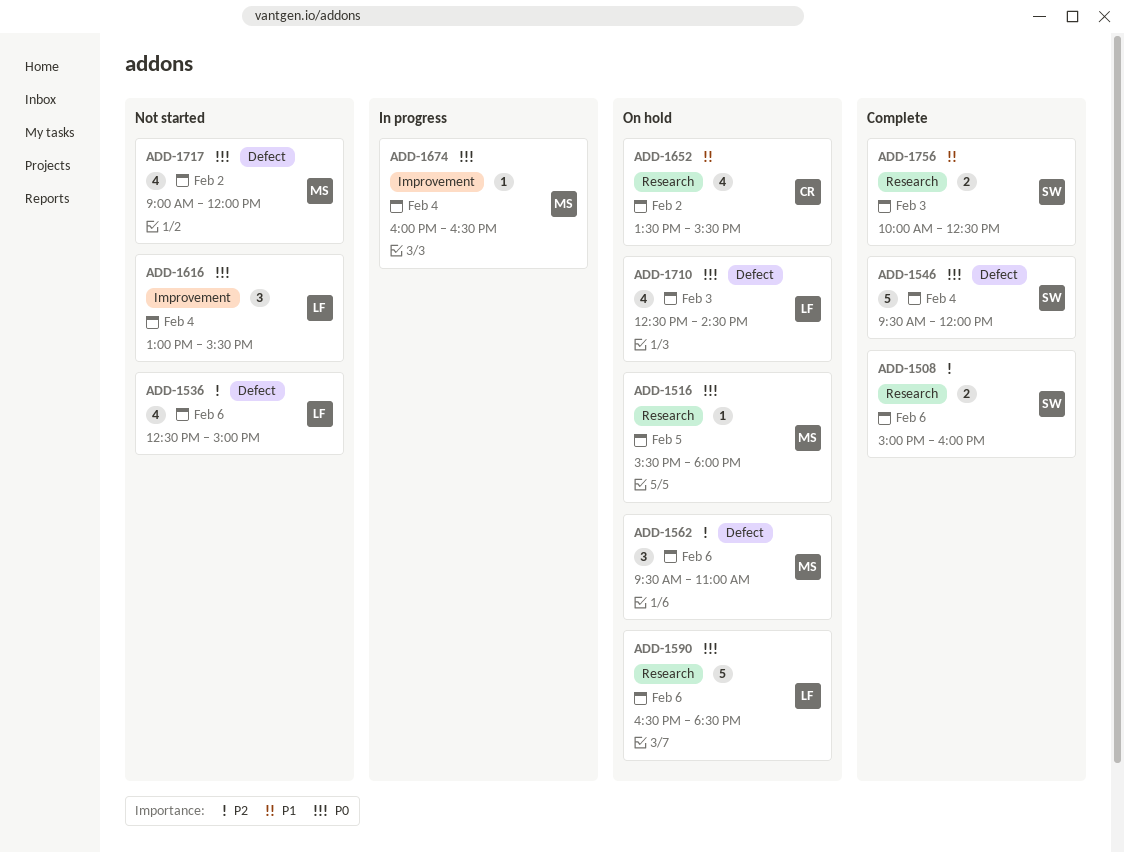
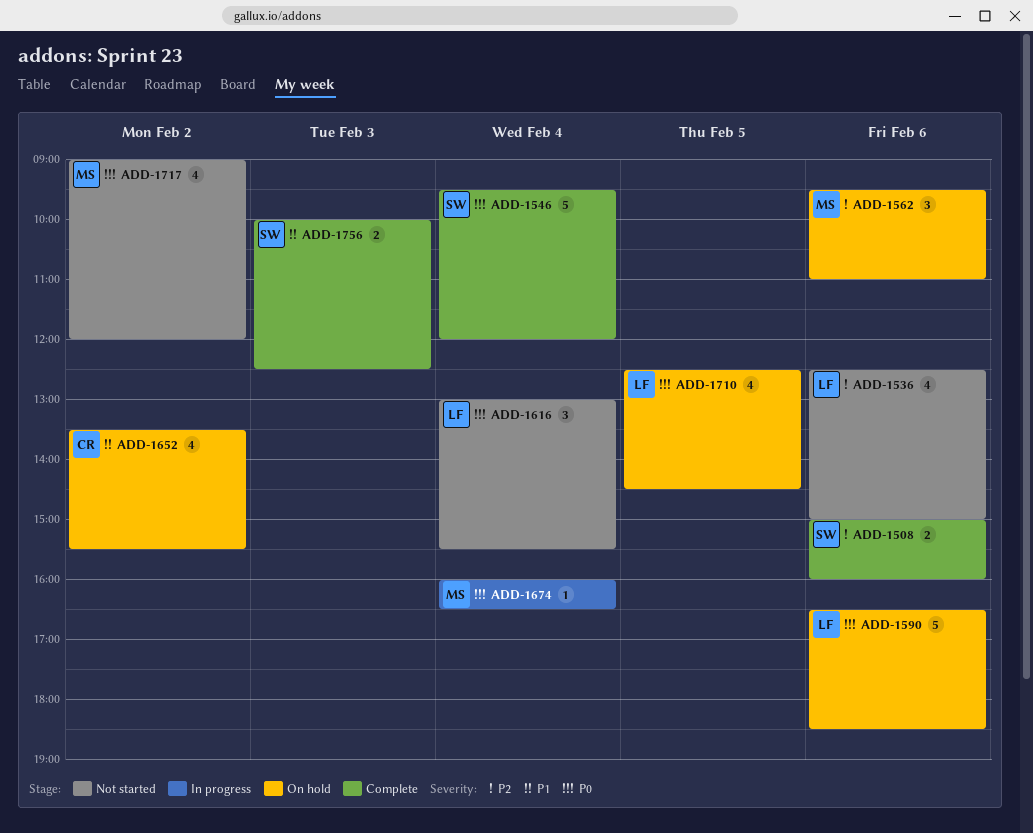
ADD-1516: present -> none
ADD-1710, day: Feb 3 -> Feb 5

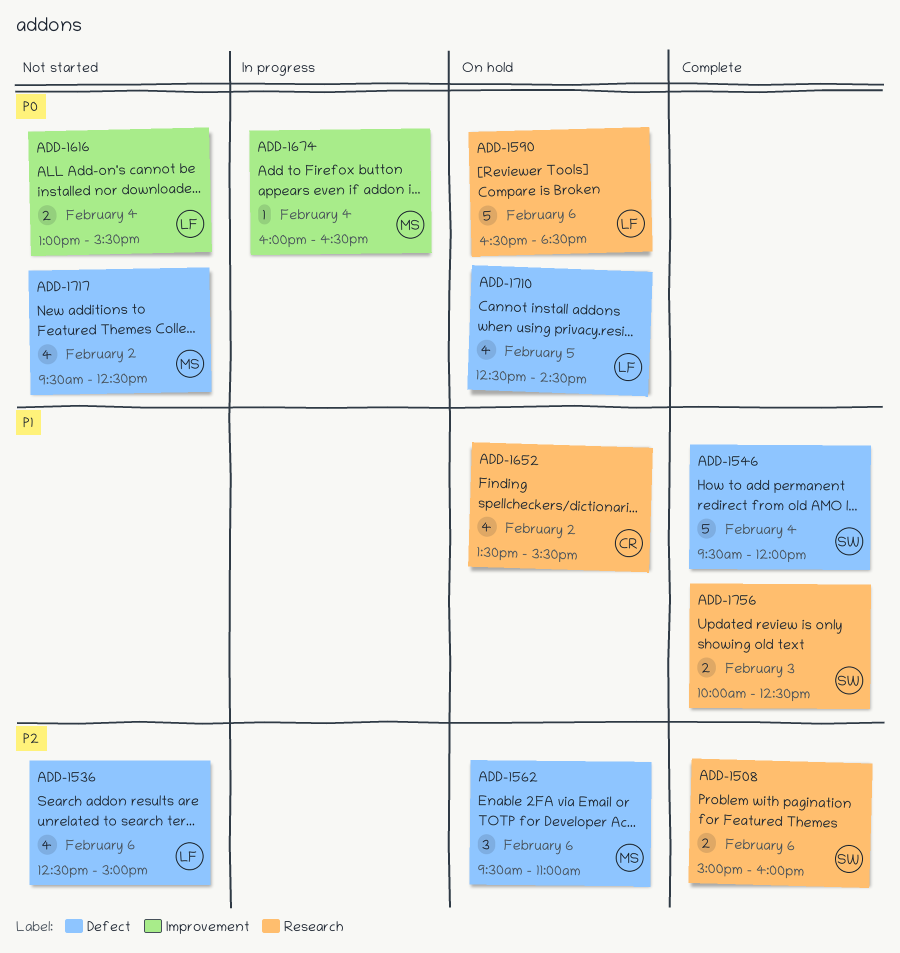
ADD-1546, priority: P0 -> P1
ADD-1616, estimate: 3 -> 2
ADD-1717, begins: 09:00 -> 09:30
ADD-1717, ends: 12:00 -> 12:30

